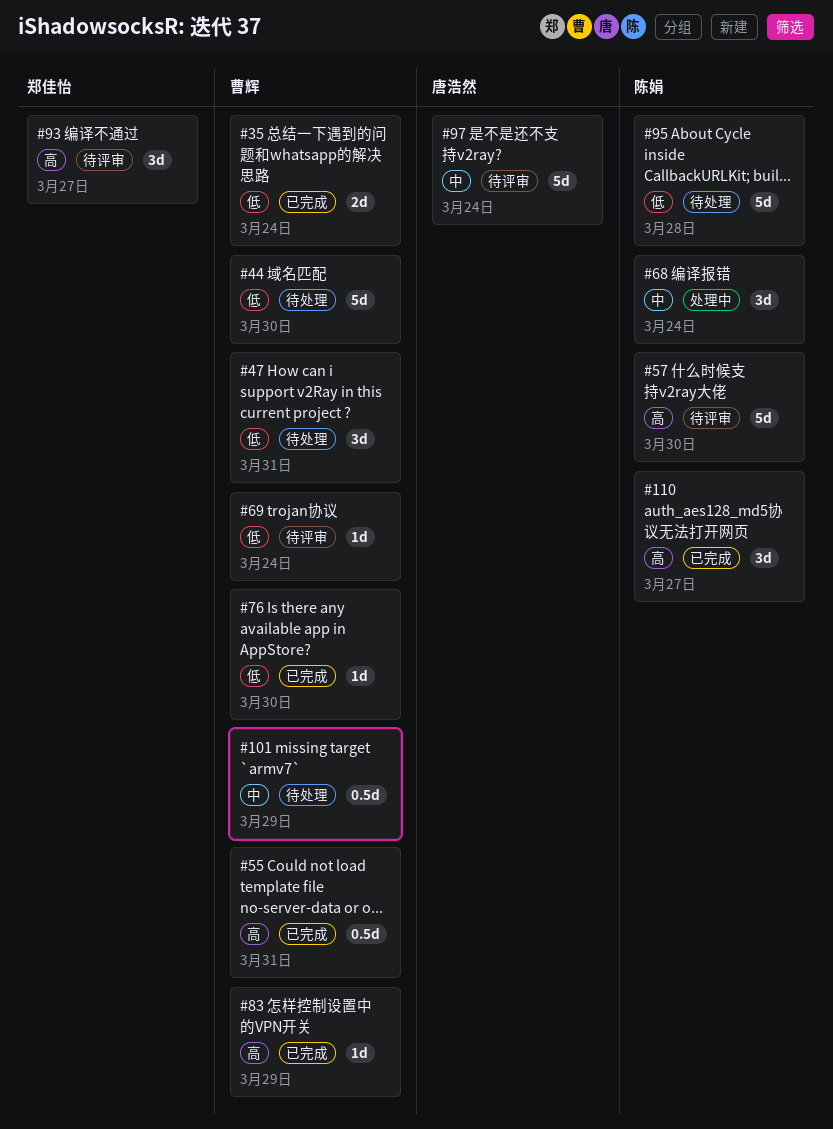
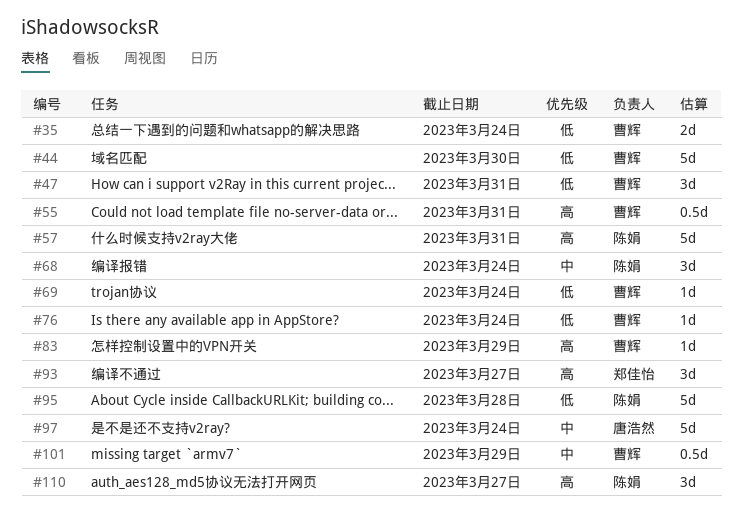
#57, due: Mar 30 -> Mar 31
#76, due: Mar 30 -> Mar 24

